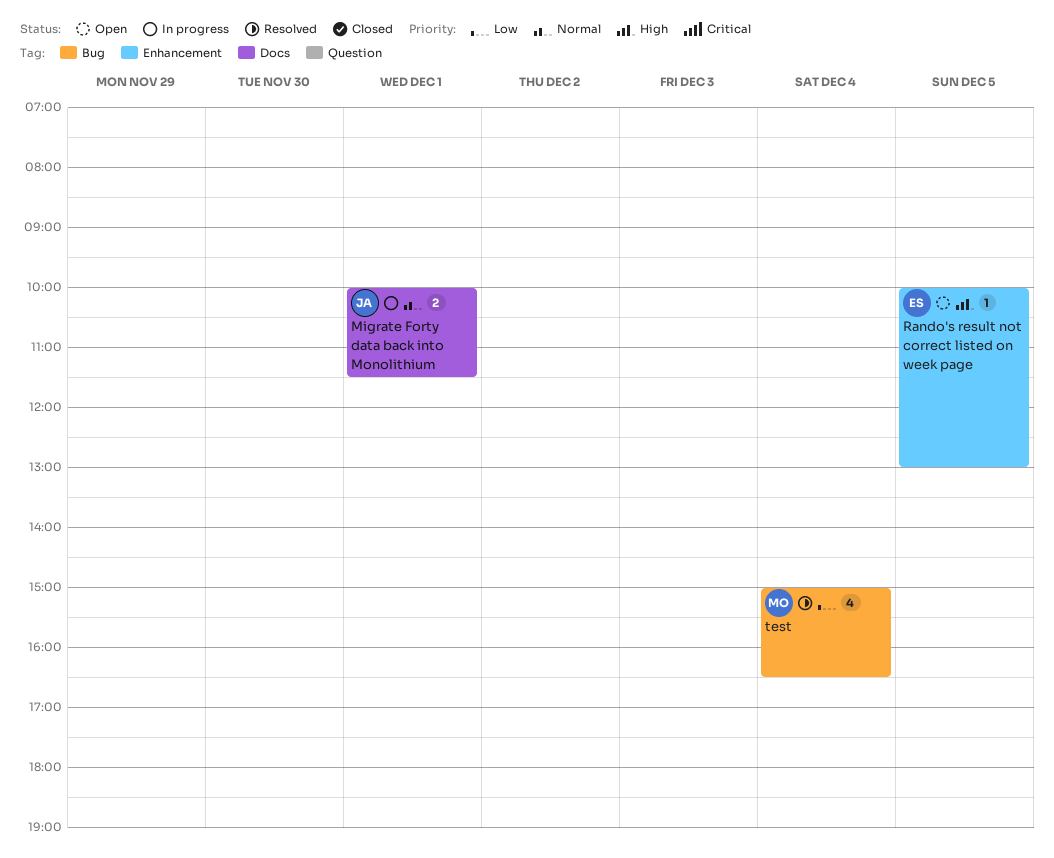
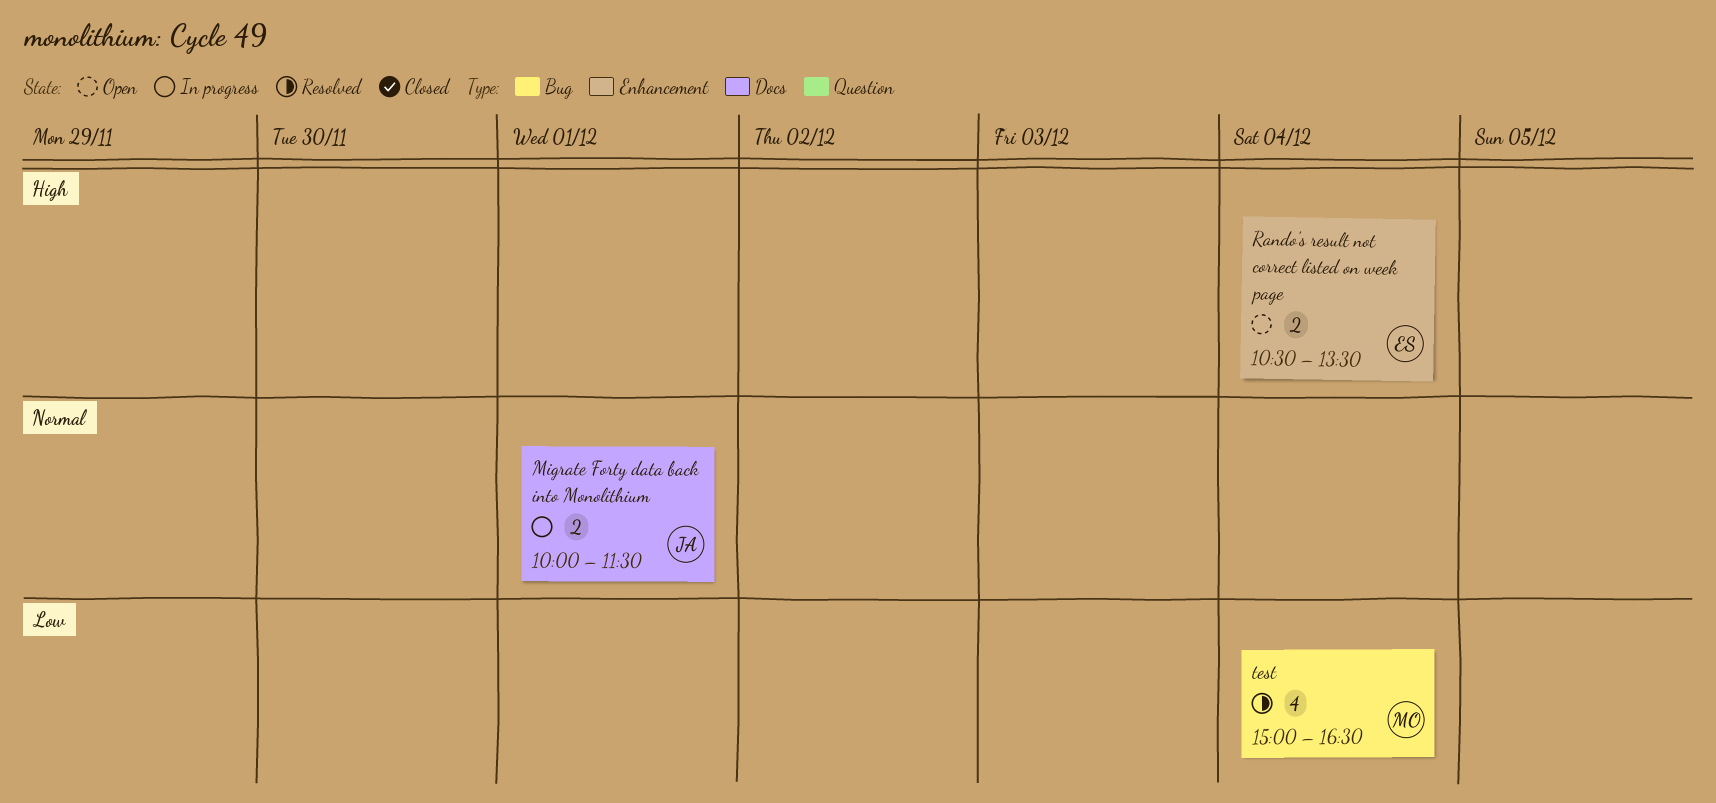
Rando's result not correct listed on week page, estimate: 1 -> 2
Rando's result not correct listed on week page, day: Dec 5 -> Dec 4
Rando's result not correct listed on week page, begins: 10:00 -> 10:30
Rando's result not correct listed on week page, ends: 13:00 -> 13:30

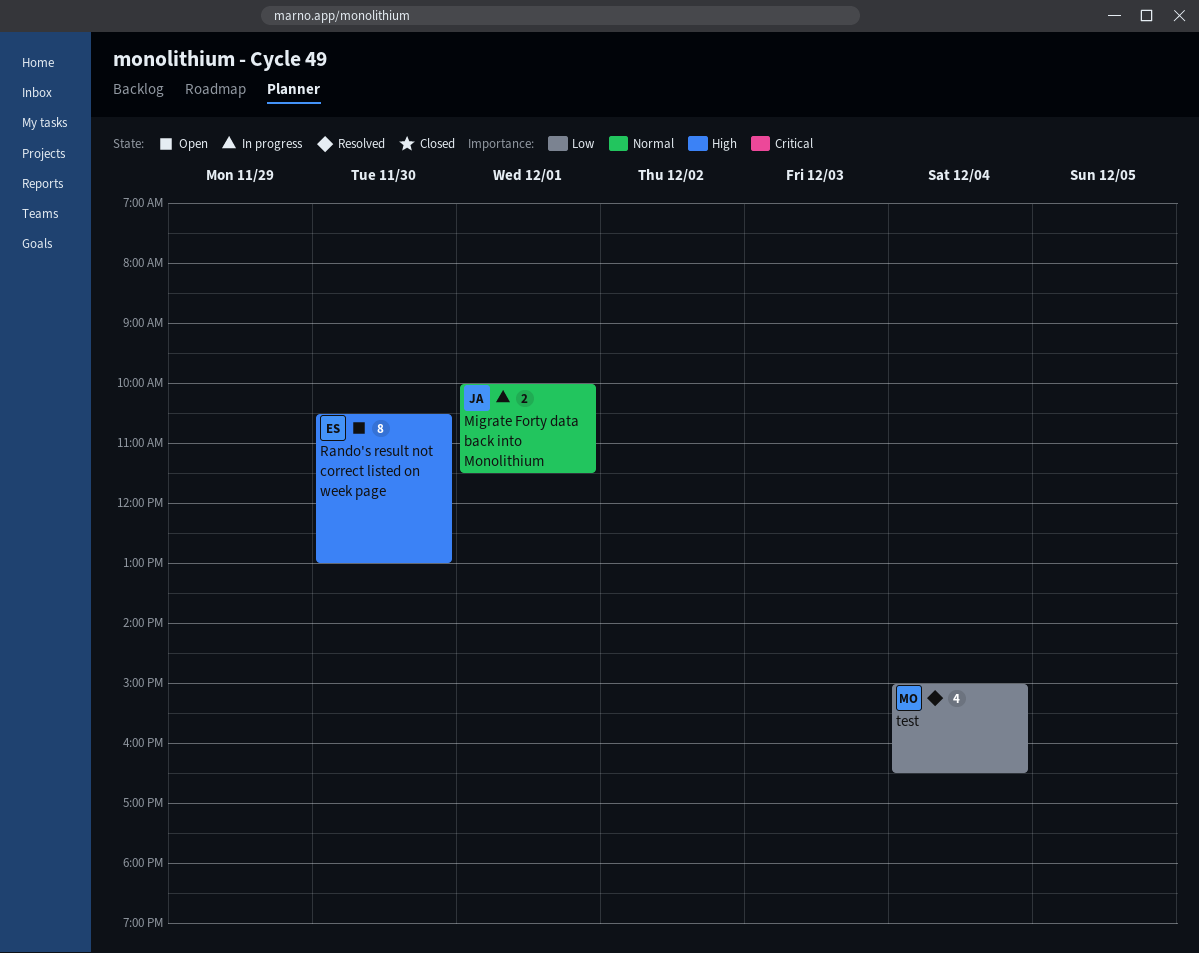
Rando's result not correct listed on week page, estimate: 2 -> 8
Rando's result not correct listed on week page, day: Dec 4 -> Nov 30
Rando's result not correct listed on week page, ends: 13:30 -> 13:00

